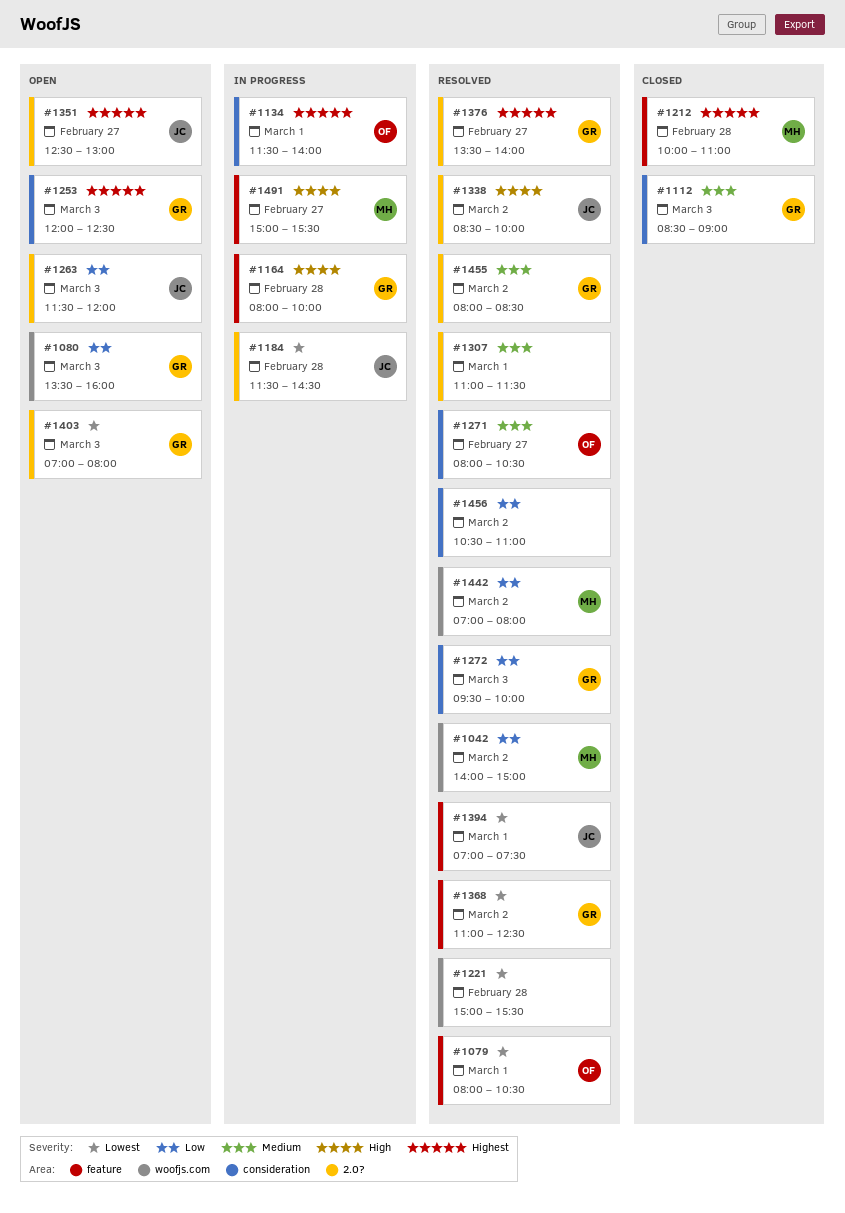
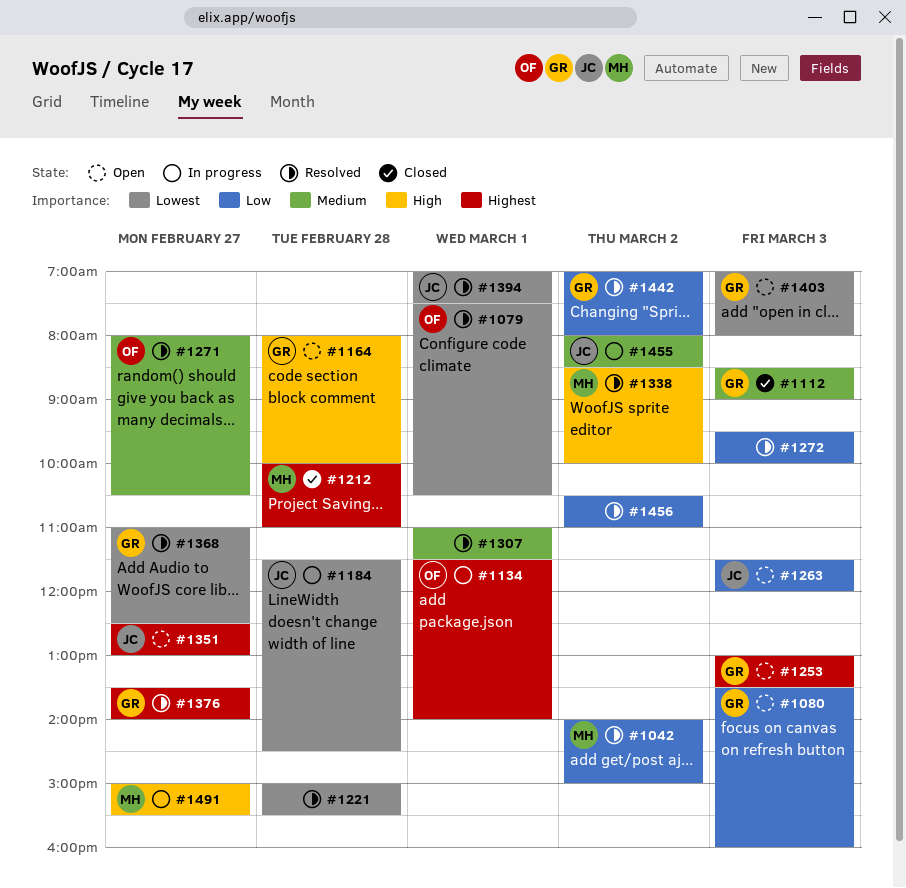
#1079, begins: 08:00 -> 07:30
#1164, status: In progress -> Open
#1253, begins: 12:00 -> 13:00
#1253, ends: 12:30 -> 13:30
#1272, owner: GR -> none
#1338, owner: JC -> MH
#1368, day: Mar 2 -> Feb 27
#1442, owner: MH -> GR
#1455, status: Resolved -> In progress
#1455, owner: GR -> JC

